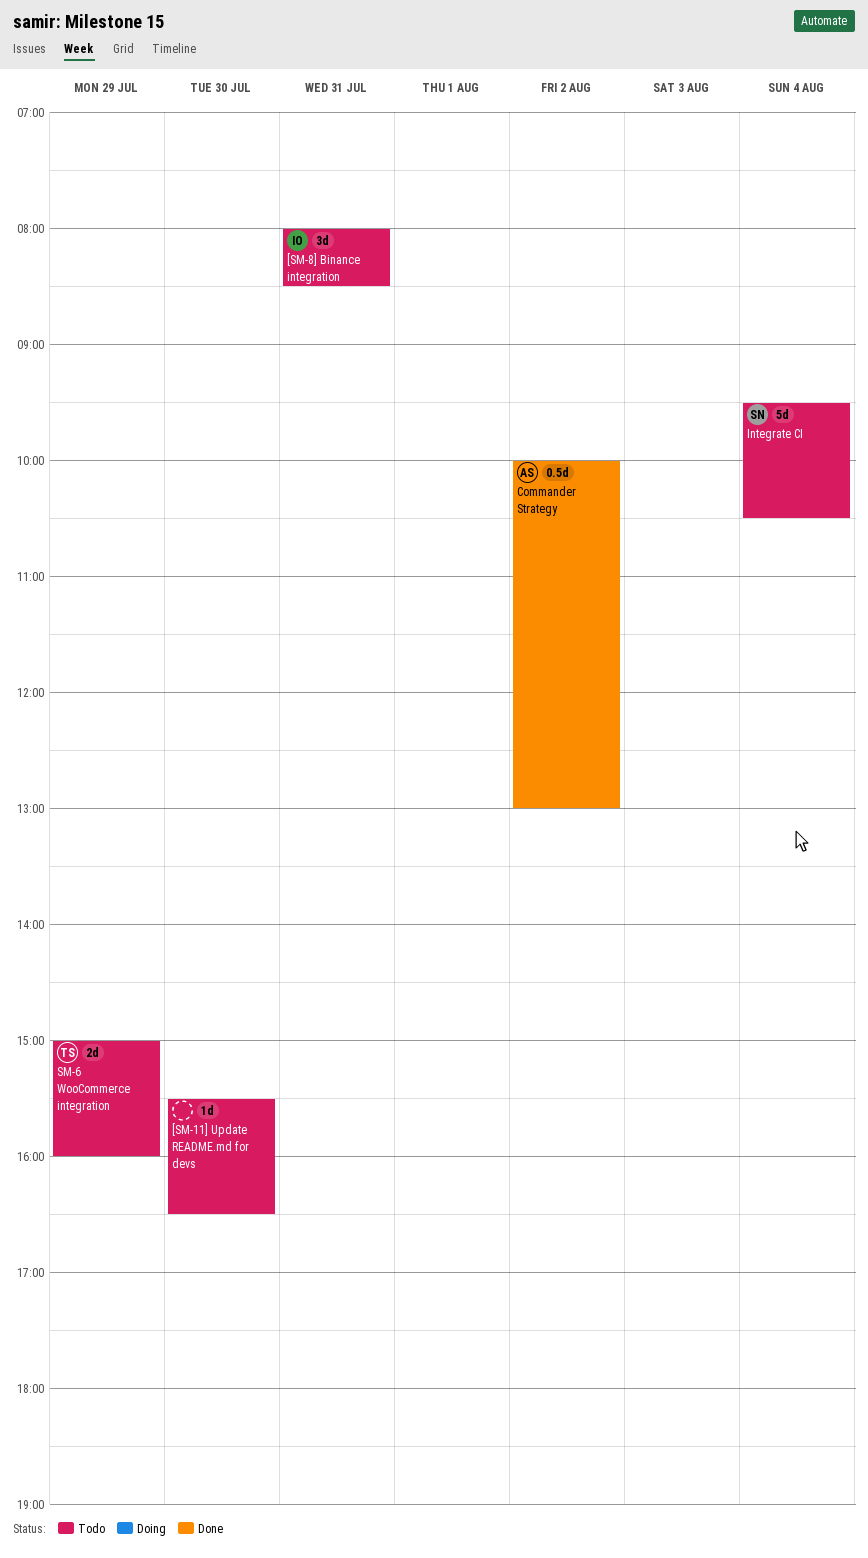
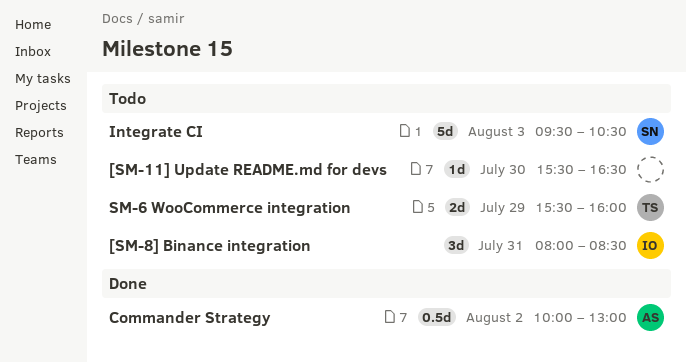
Integrate CI, day: Aug 4 -> Aug 3
SM-6 WooCommerce integration, begins: 15:00 -> 15:30

